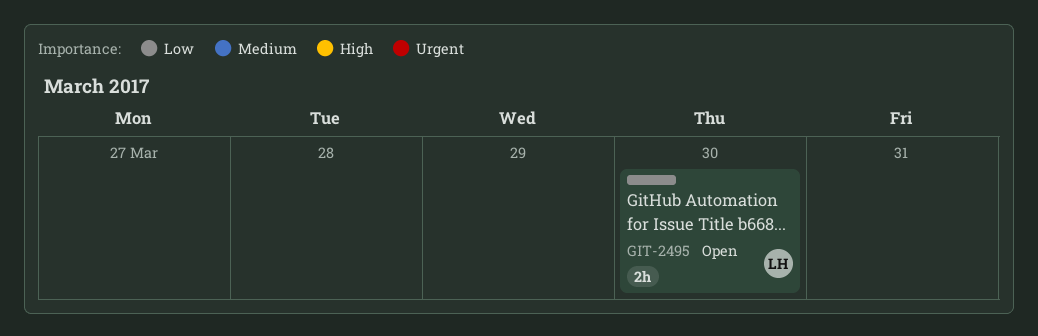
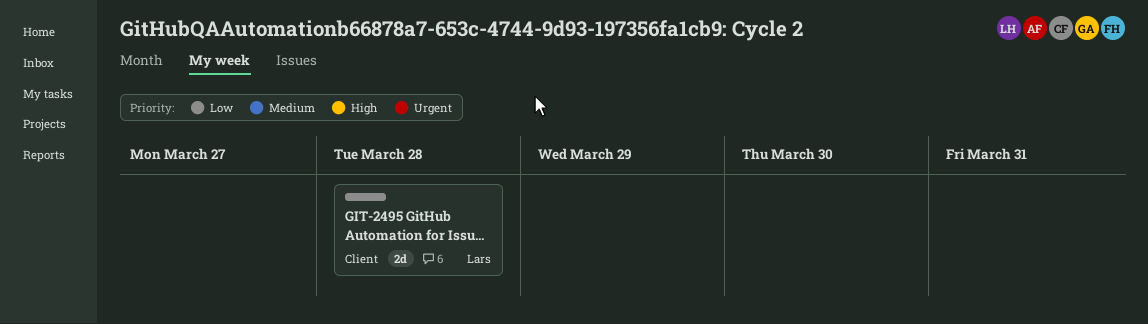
GIT-2495, estimate: 2h -> 2d
GIT-2495, due: Mar 30 -> Mar 28

